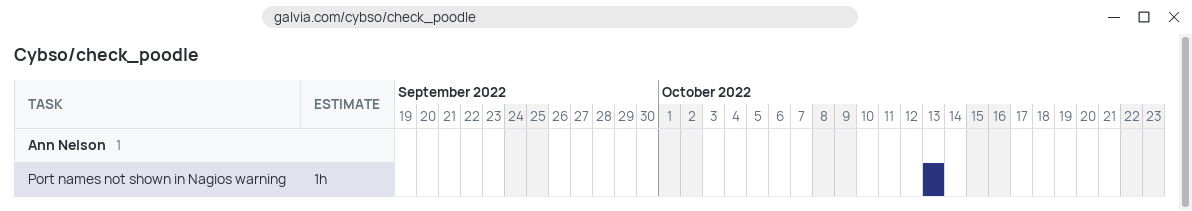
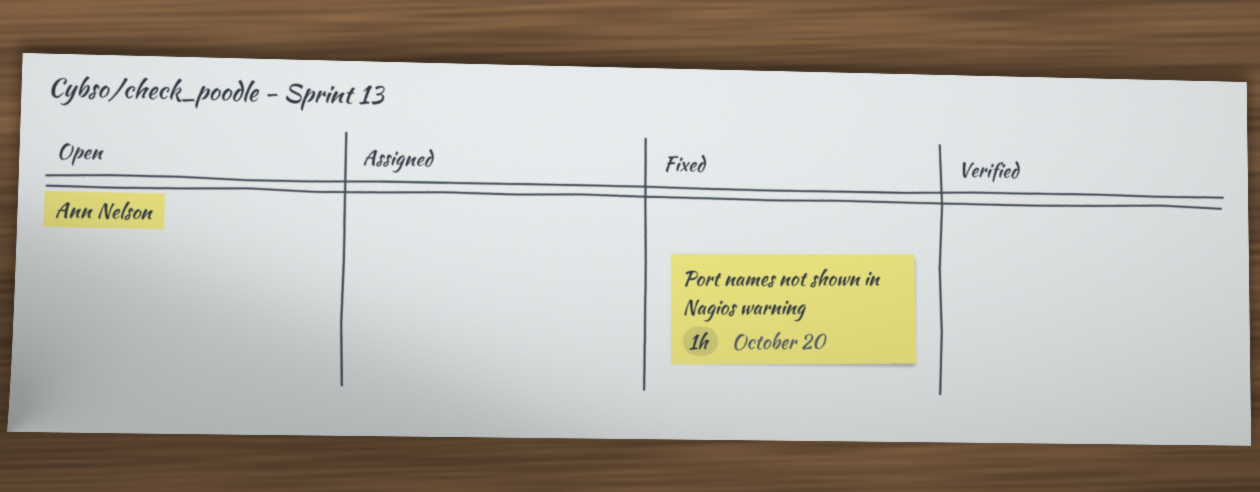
Port names not shown in Nagios warning, due: Oct 13 -> Oct 20

